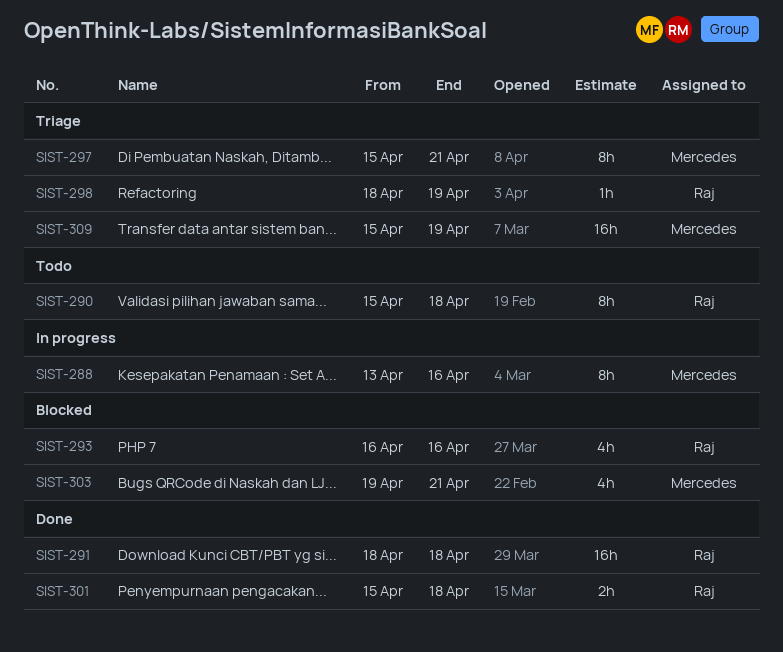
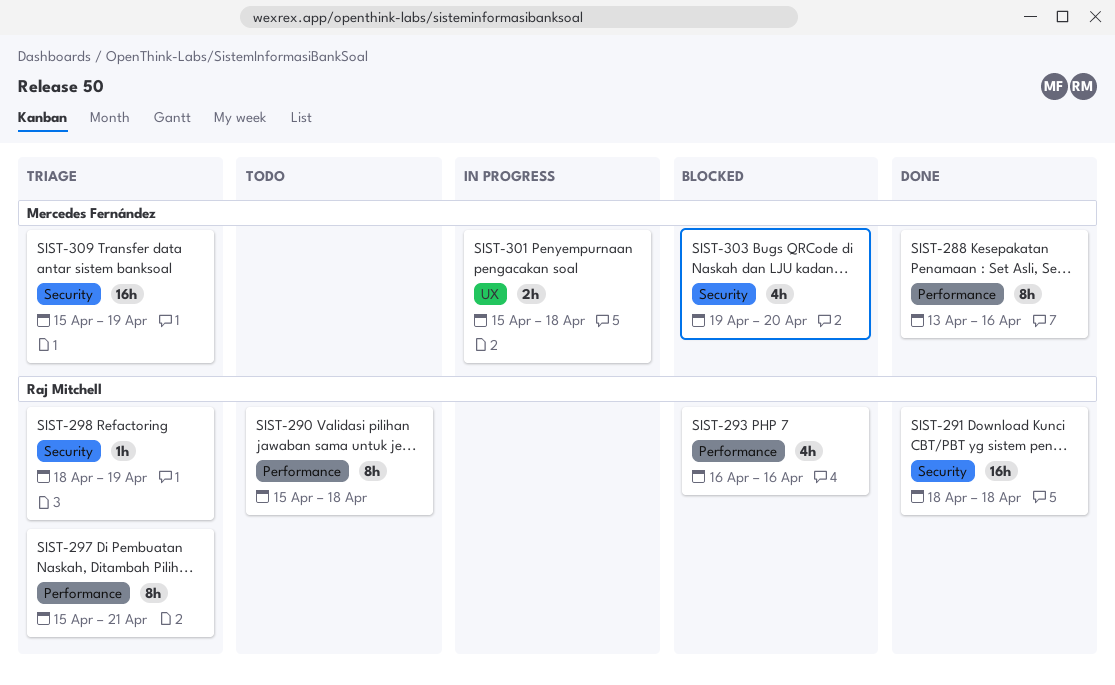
SIST-288, status: In progress -> Done
SIST-297, owner: Mercedes Fernández -> Raj Mitchell
SIST-301, status: Done -> In progress
SIST-301, owner: Raj Mitchell -> Mercedes Fernández
SIST-303, due: Apr 21 -> Apr 20

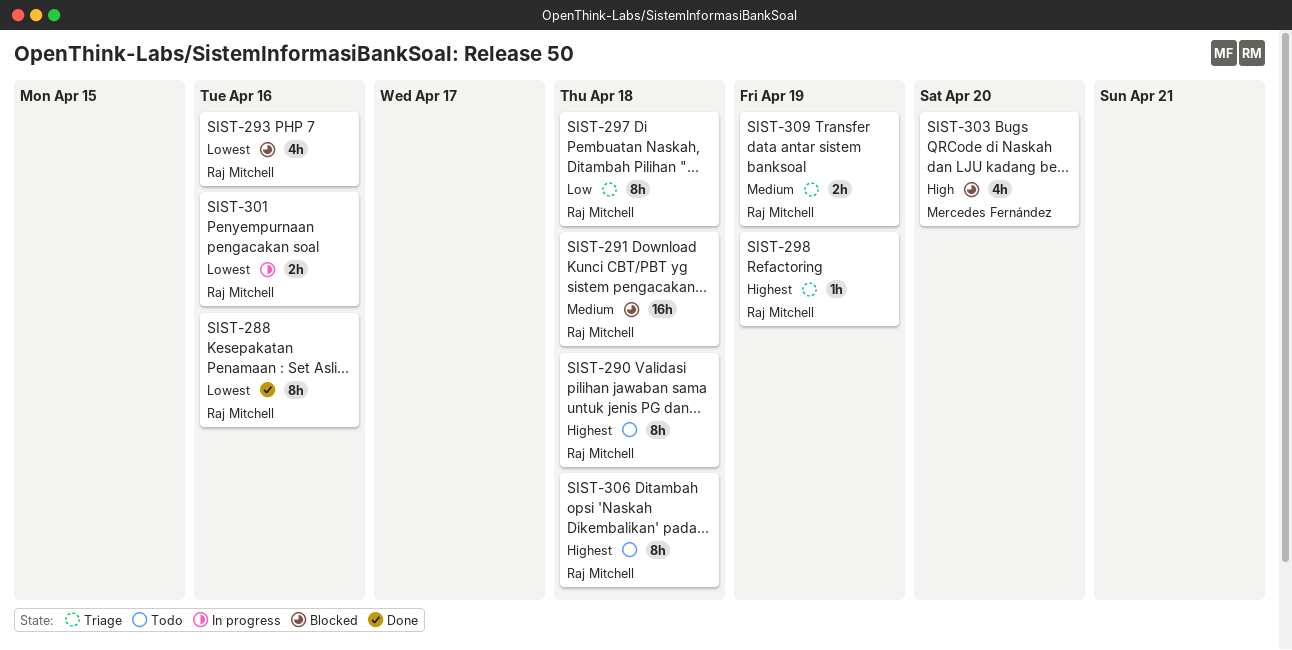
SIST-288, owner: Mercedes Fernández -> Raj Mitchell
SIST-291, status: Done -> Blocked
SIST-297, due: Apr 21 -> Apr 18
SIST-301, owner: Mercedes Fernández -> Raj Mitchell
SIST-301, due: Apr 18 -> Apr 16
SIST-306: none -> present
SIST-309, owner: Mercedes Fernández -> Raj Mitchell
SIST-309, estimate: 16h -> 2h

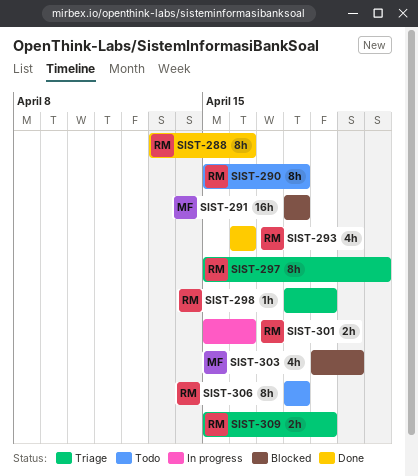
SIST-291, owner: Raj Mitchell -> Mercedes Fernández
SIST-293, status: Blocked -> Done
SIST-297, due: Apr 18 -> Apr 21

